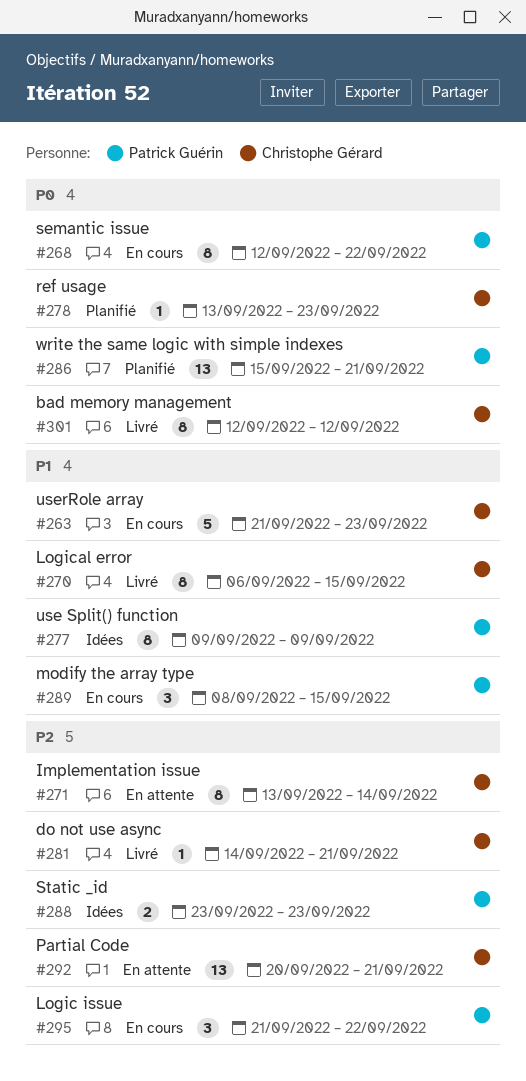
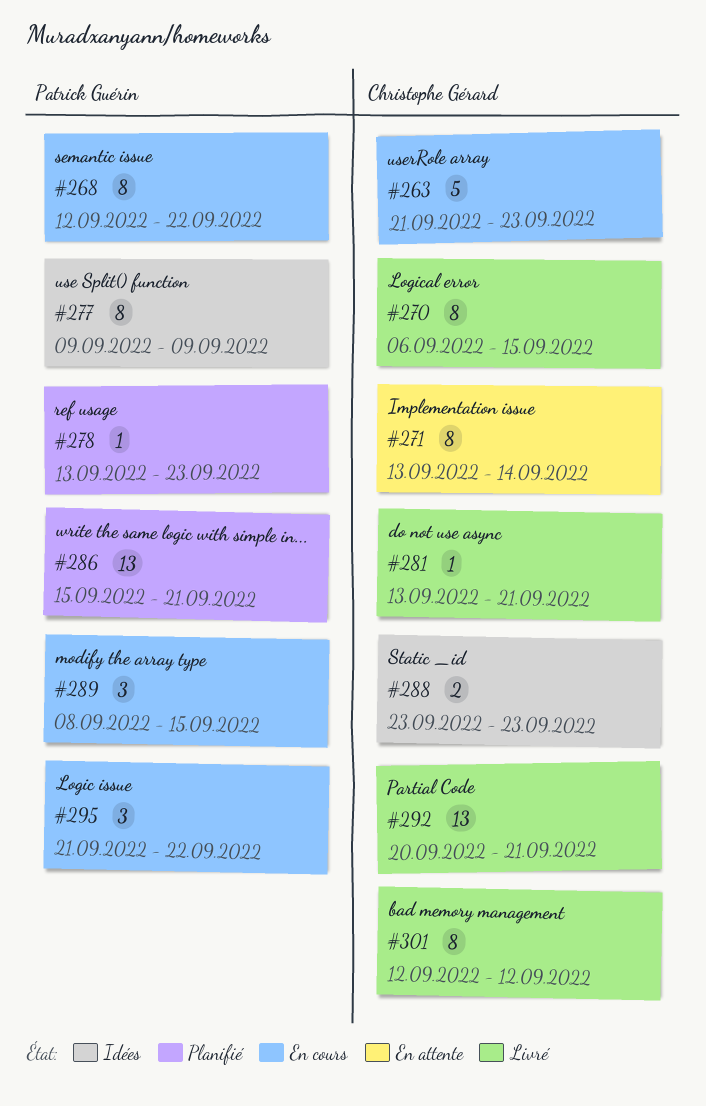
#278, owner: Christophe Gérard -> Patrick Guérin
#281, start: Sep 14 -> Sep 13
#288, owner: Patrick Guérin -> Christophe Gérard
#292, status: En attente -> Livré

